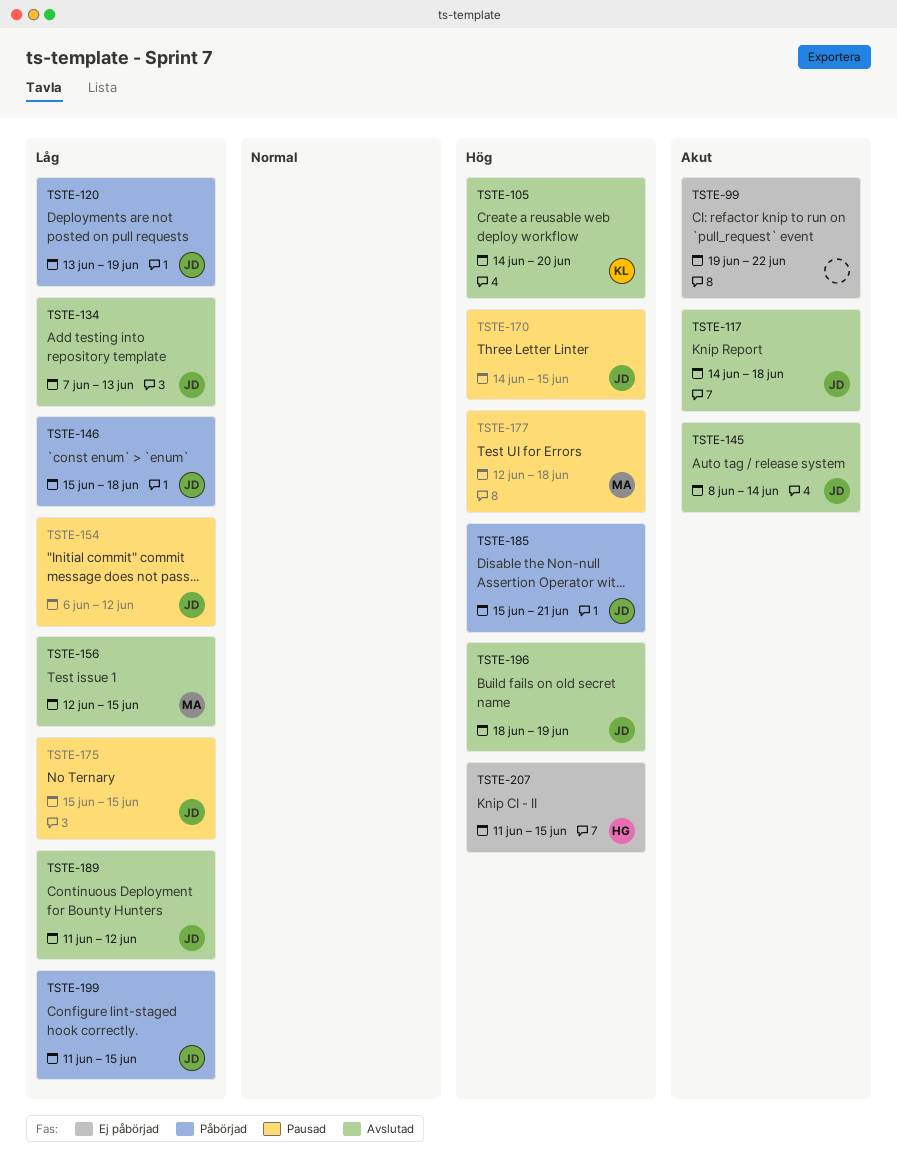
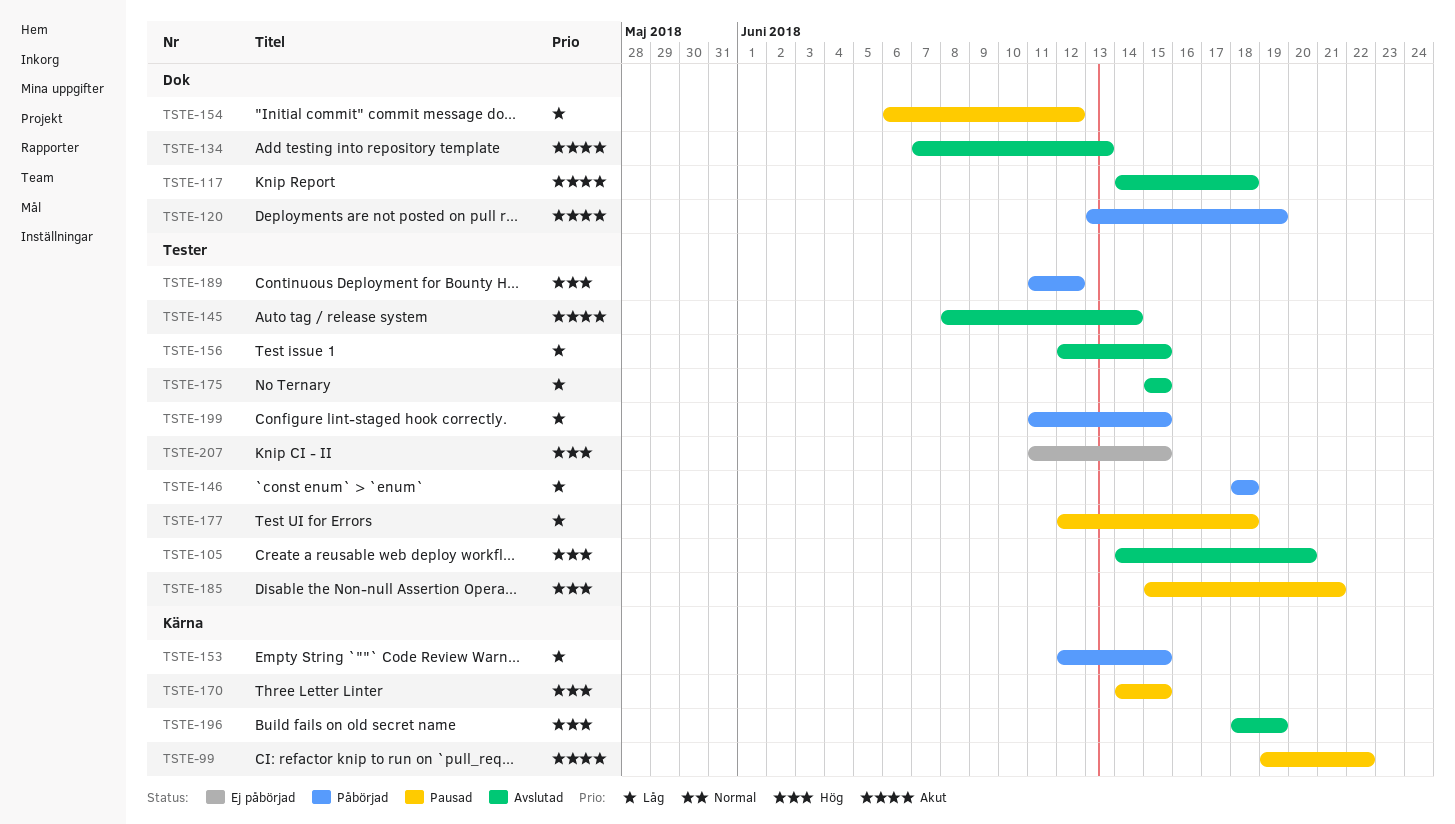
TSTE-99, status: Ej påbörjad -> Pausad
TSTE-120, priority: Låg -> Akut
TSTE-134, priority: Låg -> Akut
TSTE-146, start: Jun 15 -> Jun 18
TSTE-153: none -> present
TSTE-175, status: Pausad -> Avslutad
TSTE-177, priority: Hög -> Låg
TSTE-185, status: Påbörjad -> Pausad
TSTE-189, status: Avslutad -> Påbörjad
TSTE-189, priority: Låg -> Hög

